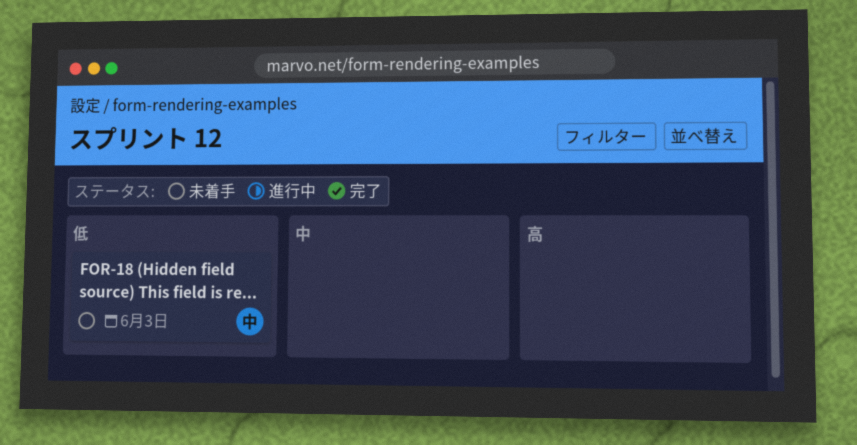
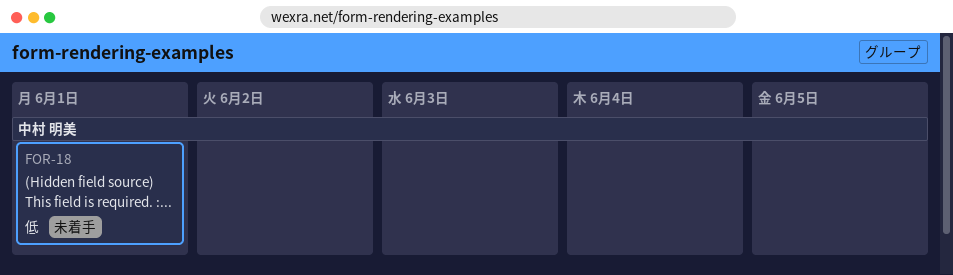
FOR-18, due: Jun 3 -> Jun 1

